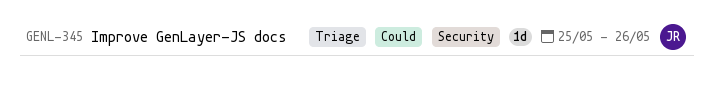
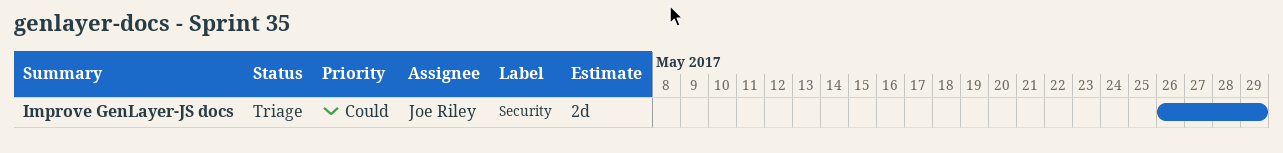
Improve GenLayer-JS docs, estimate: 1d -> 2d
Improve GenLayer-JS docs, start: May 25 -> May 26
Improve GenLayer-JS docs, due: May 26 -> May 29

